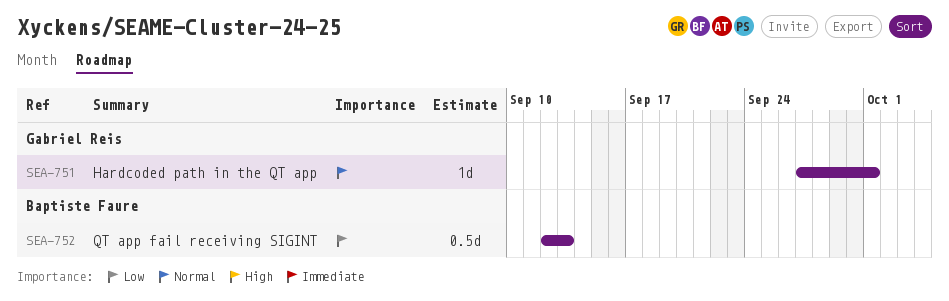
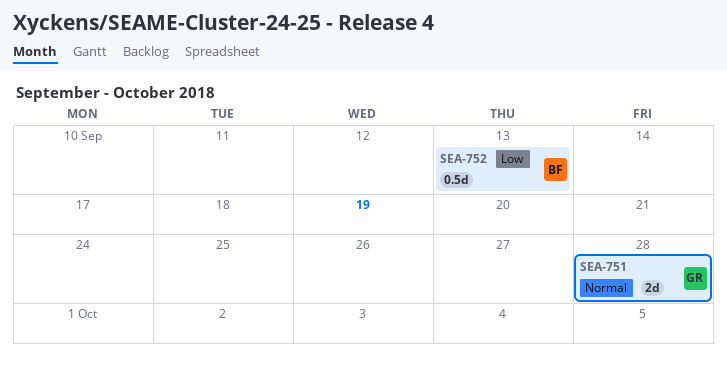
SEA-751, estimate: 1d -> 2d
SEA-751, due: Oct 1 -> Sep 28

